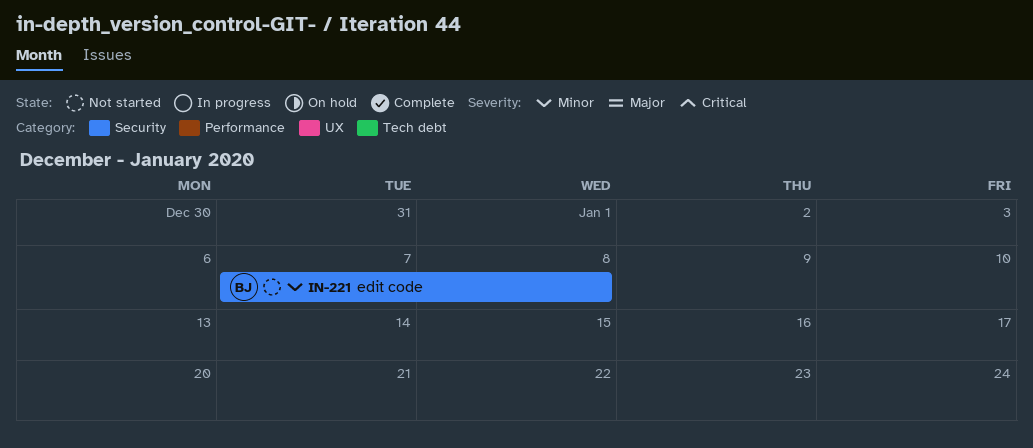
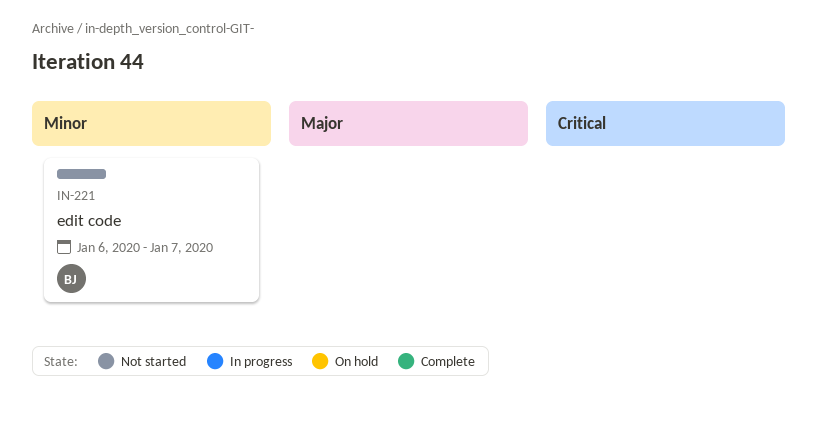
IN-221, start: Jan 7 -> Jan 6
IN-221, due: Jan 8 -> Jan 7

